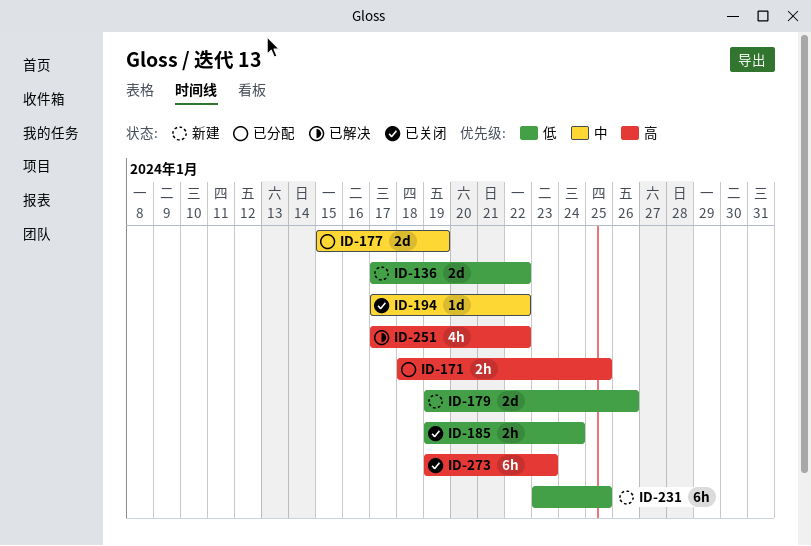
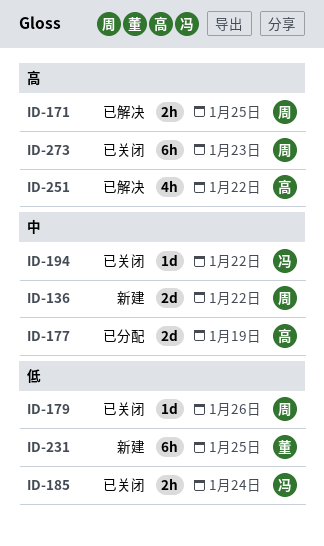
ID-136, priority: 低 -> 中
ID-171, status: 已分配 -> 已解决
ID-179, status: 新建 -> 已关闭
ID-179, estimate: 2d -> 1d

